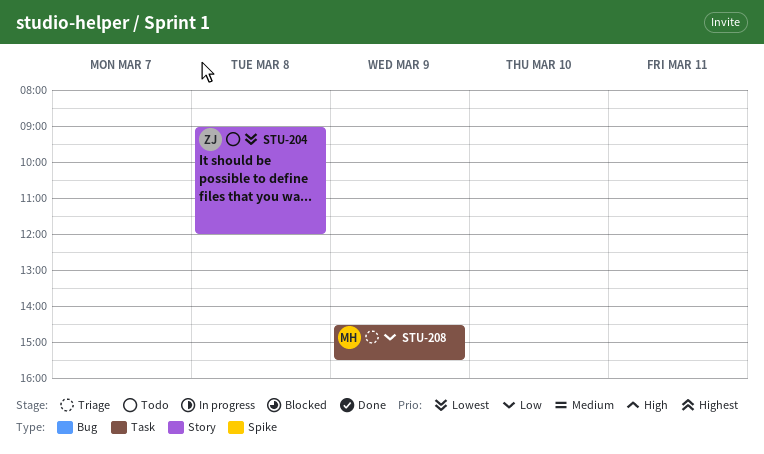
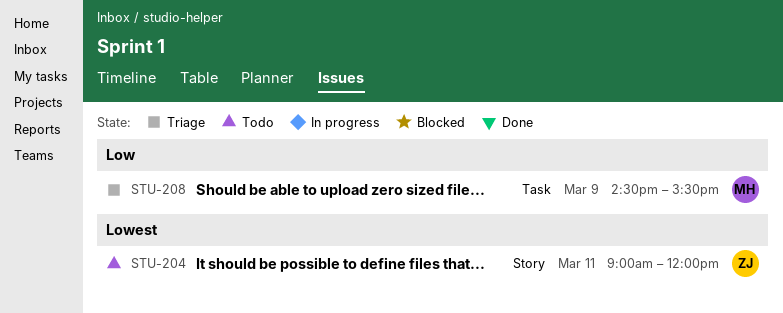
STU-204, day: Mar 8 -> Mar 11

